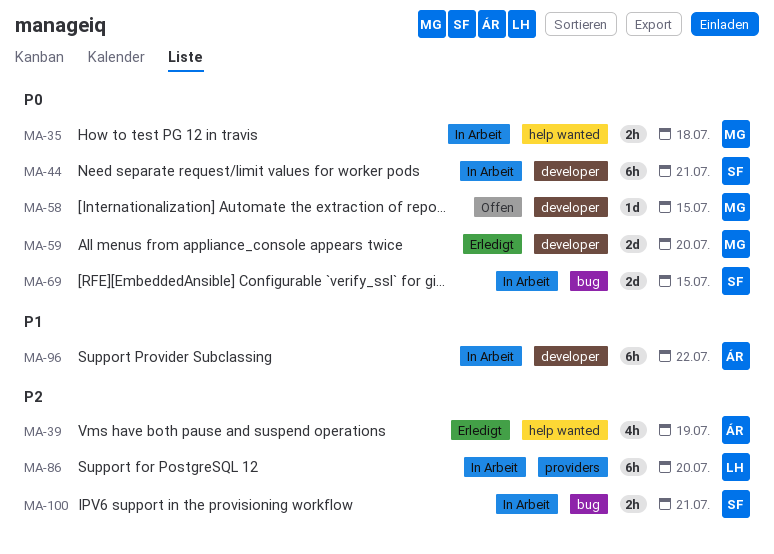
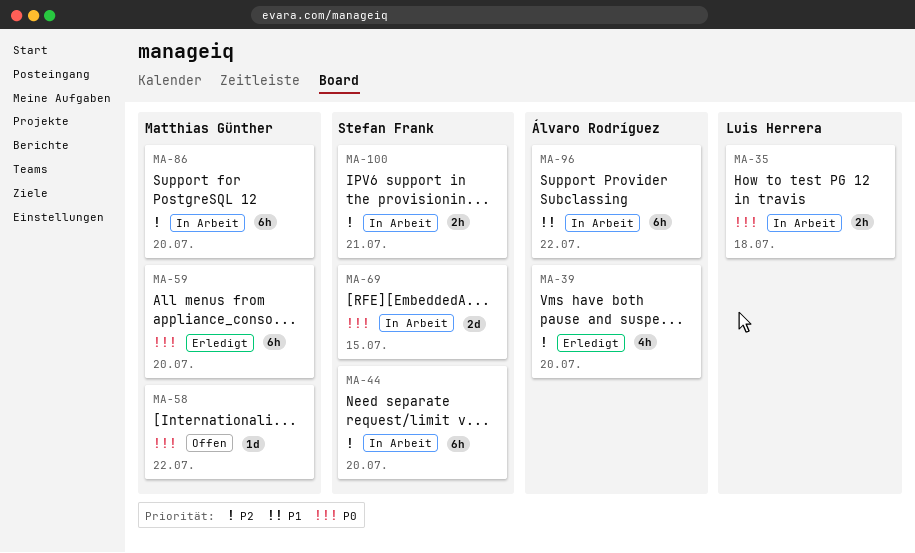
MA-35, owner: Matthias Günther -> Luis Herrera
MA-39, due: Jul 19 -> Jul 20
MA-44, priority: P0 -> P2
MA-44, due: Jul 21 -> Jul 20
MA-58, due: Jul 15 -> Jul 22
MA-59, estimate: 2d -> 6h
MA-86, owner: Luis Herrera -> Matthias Günther

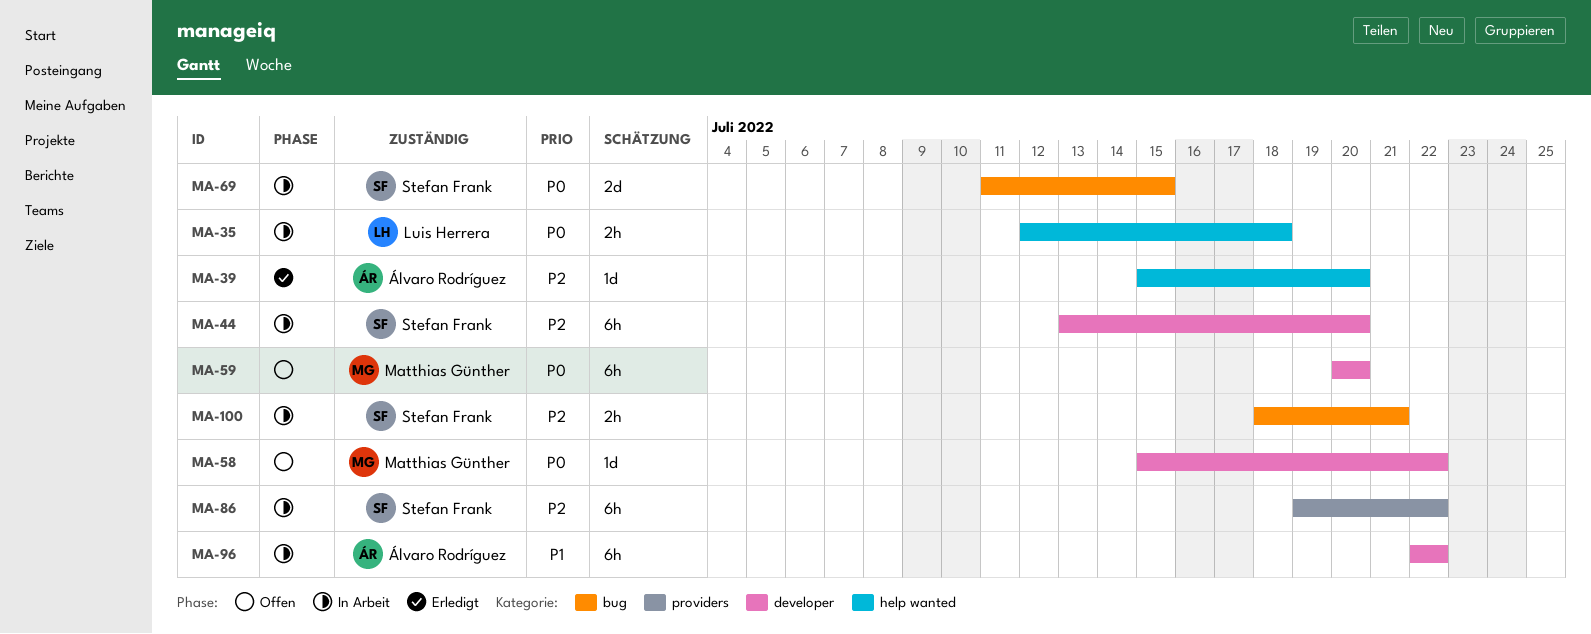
MA-39, estimate: 4h -> 1d
MA-59, status: Erledigt -> Offen
MA-86, owner: Matthias Günther -> Stefan Frank
MA-86, due: Jul 20 -> Jul 22

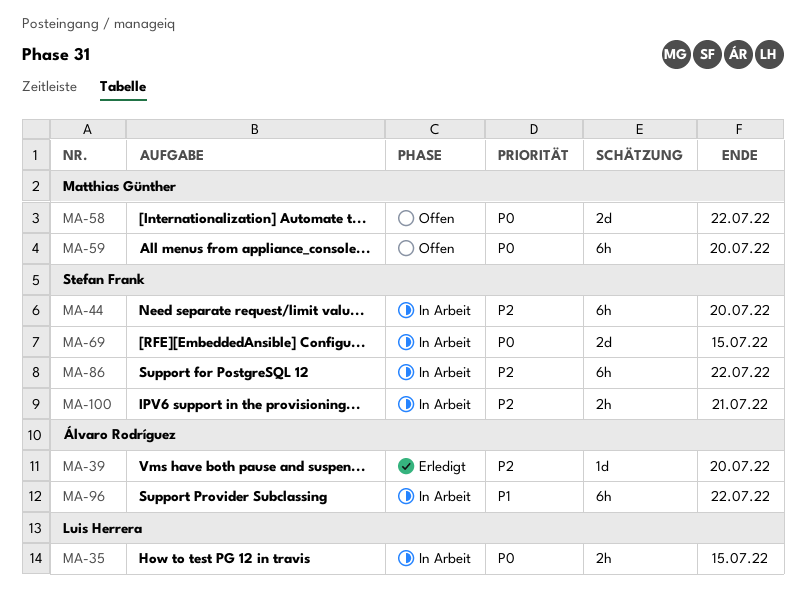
MA-35, due: Jul 18 -> Jul 15
MA-58, estimate: 1d -> 2d

